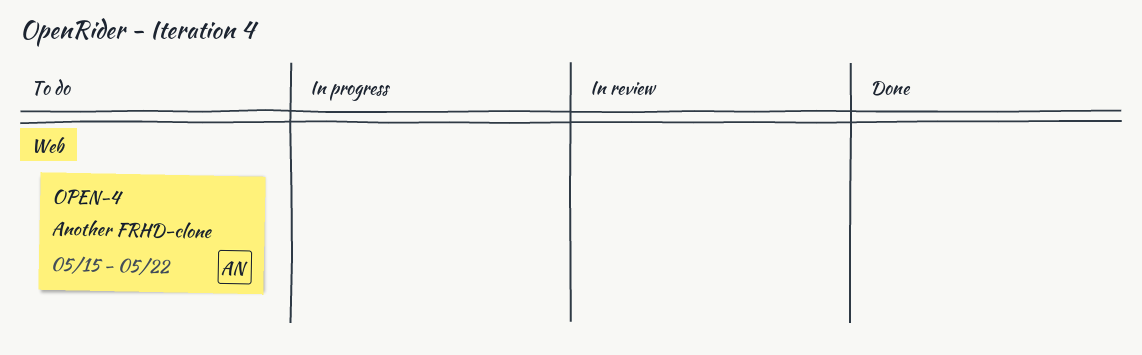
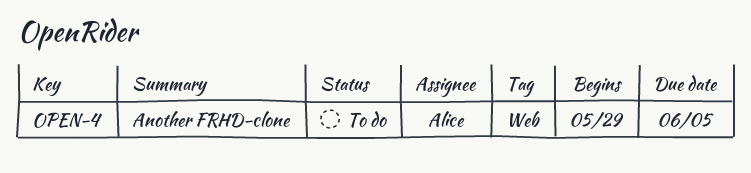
OPEN-4, start: May 15 -> May 29
OPEN-4, due: May 22 -> Jun 5

